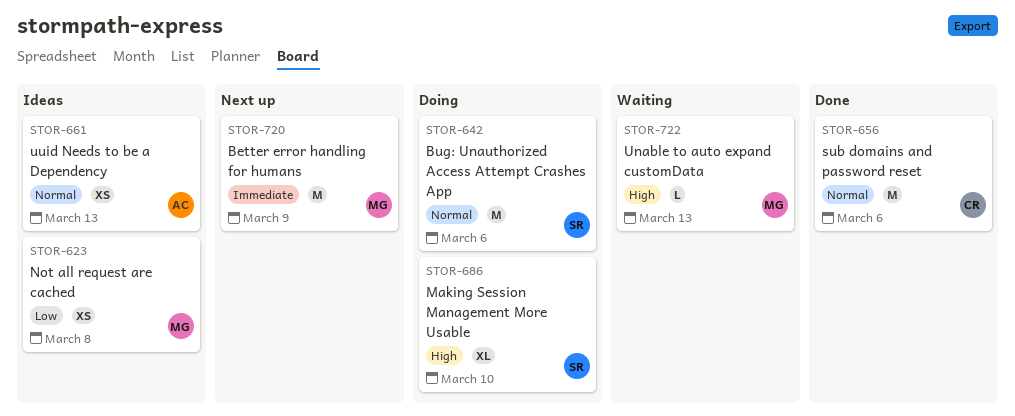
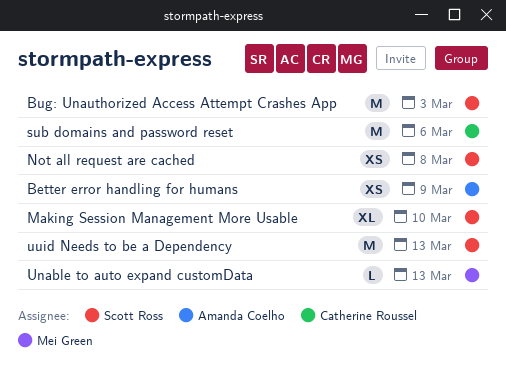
Better error handling for humans, owner: Mei Green -> Amanda Coelho
Better error handling for humans, estimate: M -> XS
Bug: Unauthorized Access Attempt Crashes App, due: Mar 6 -> Mar 3
Not all request are cached, owner: Mei Green -> Scott Ross
uuid Needs to be a Dependency, owner: Amanda Coelho -> Scott Ross
uuid Needs to be a Dependency, estimate: XS -> M

